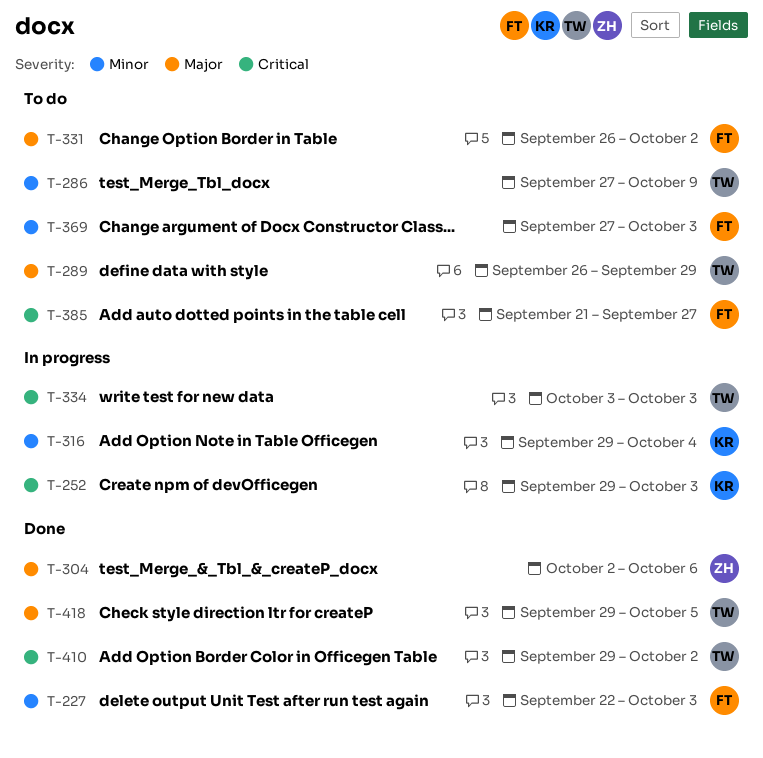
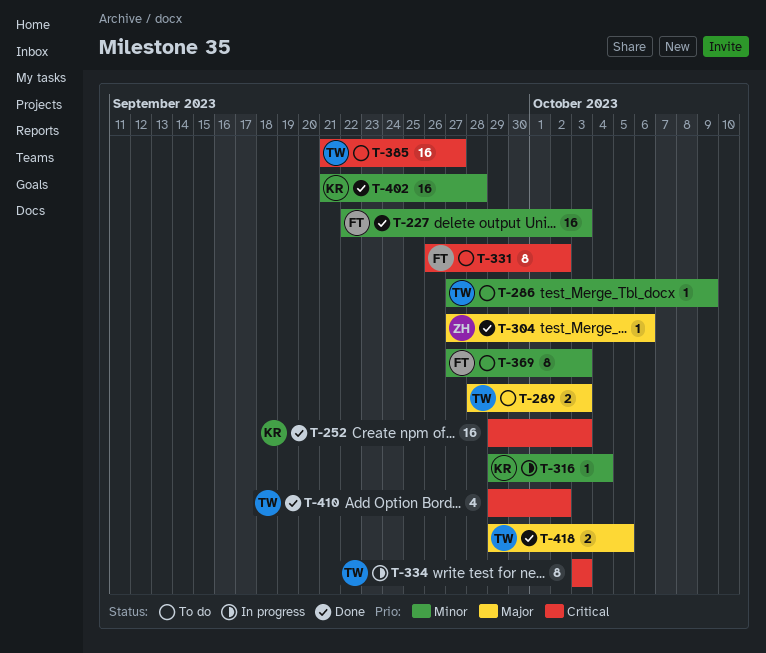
T-252, status: In progress -> Done
T-289, start: Sep 26 -> Sep 28
T-289, due: Sep 29 -> Oct 3
T-304, start: Oct 2 -> Sep 27
T-331, priority: Major -> Critical
T-385, owner: FT -> TW
T-402: none -> present

